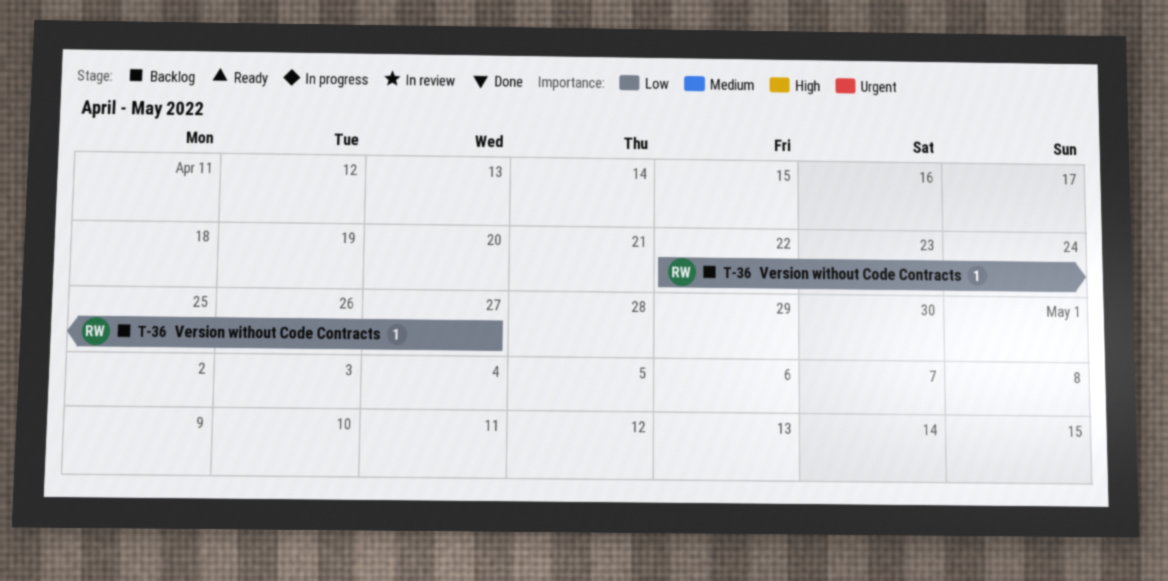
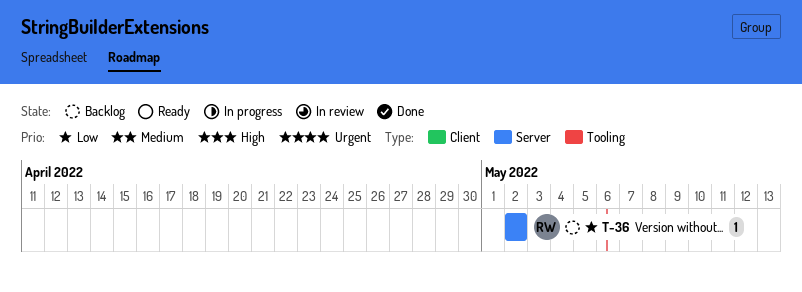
T-36, start: Apr 22 -> May 2
T-36, due: Apr 27 -> May 2

